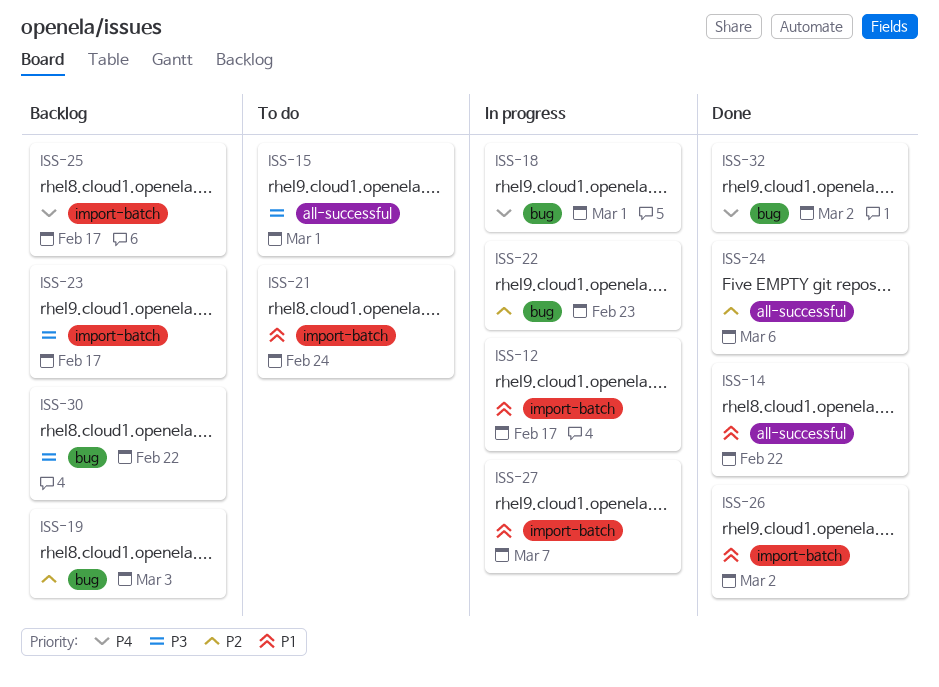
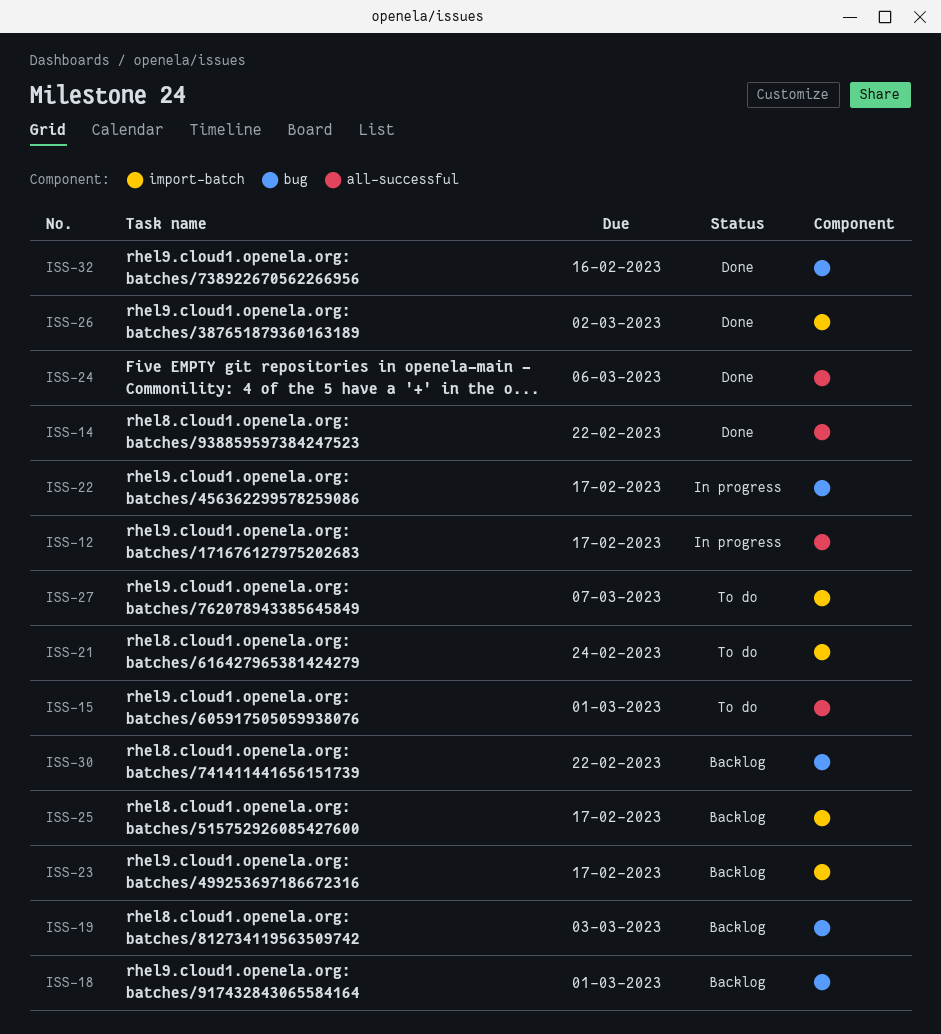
ISS-12, label: import-batch -> all-successful
ISS-18, status: In progress -> Backlog
ISS-22, due: Feb 23 -> Feb 17
ISS-27, status: In progress -> To do
ISS-32, due: Mar 2 -> Feb 16

